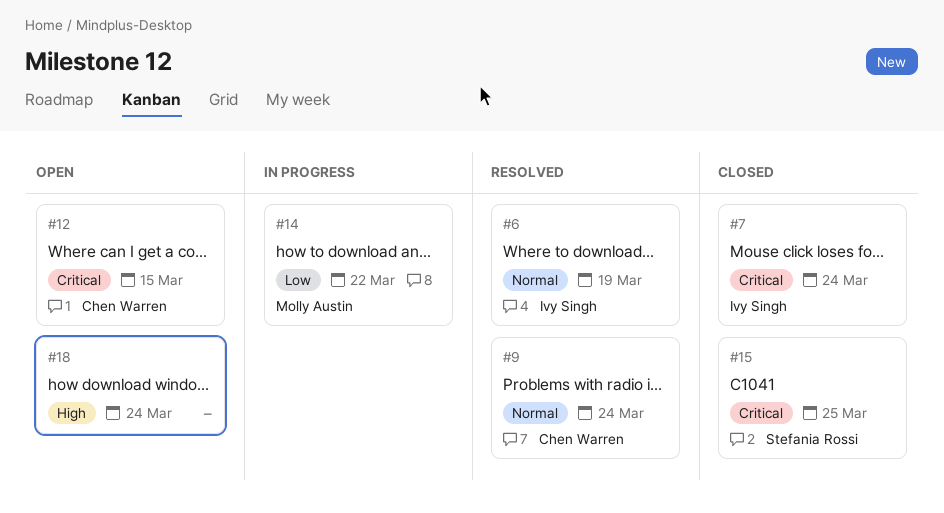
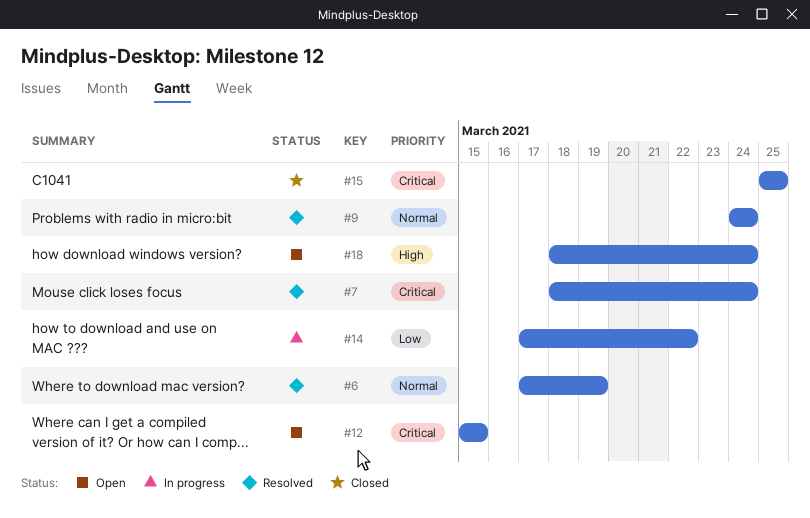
#7, status: Closed -> Resolved

